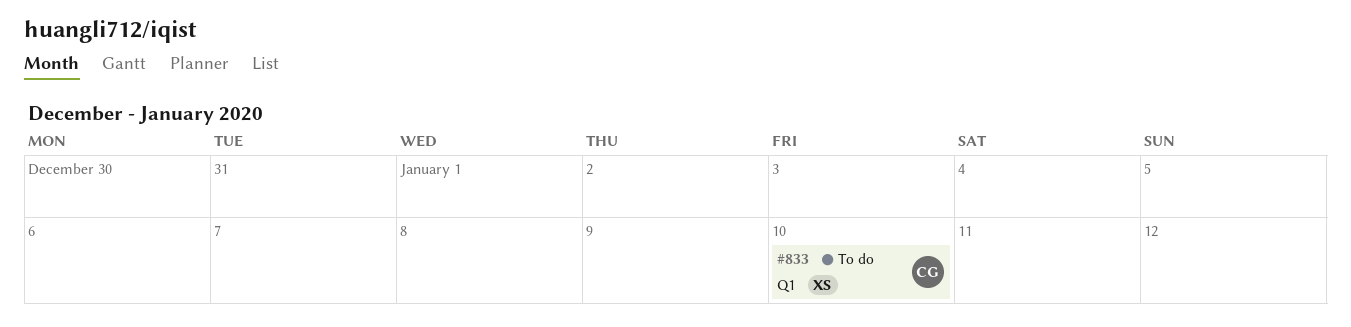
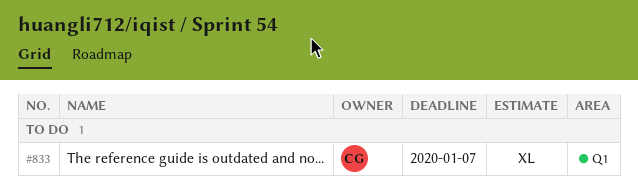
#833, estimate: XS -> XL
#833, due: Jan 10 -> Jan 7

